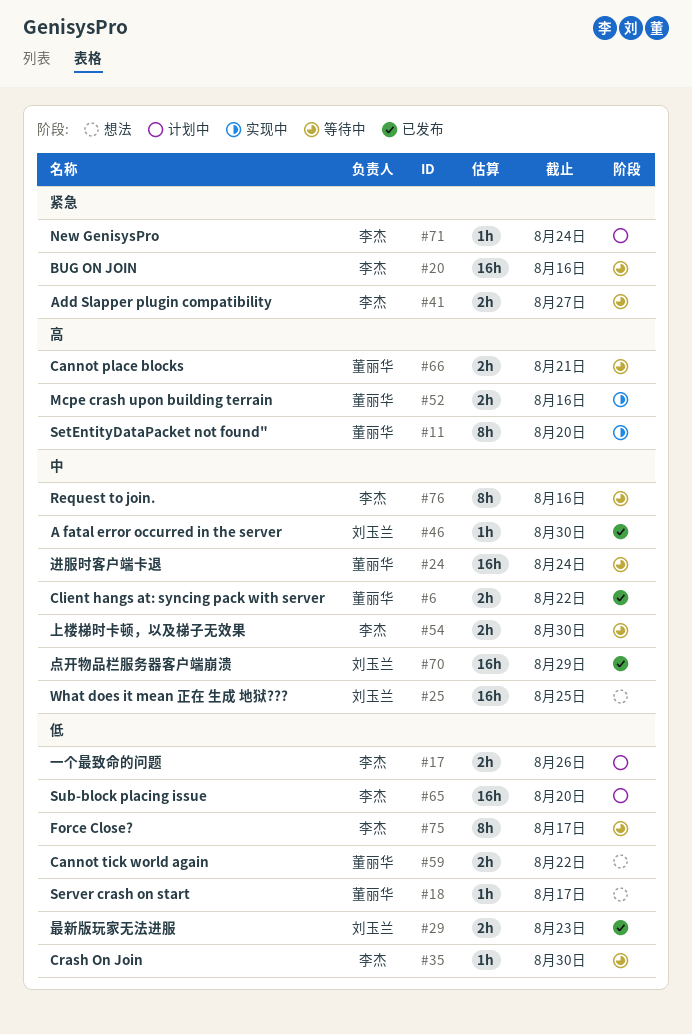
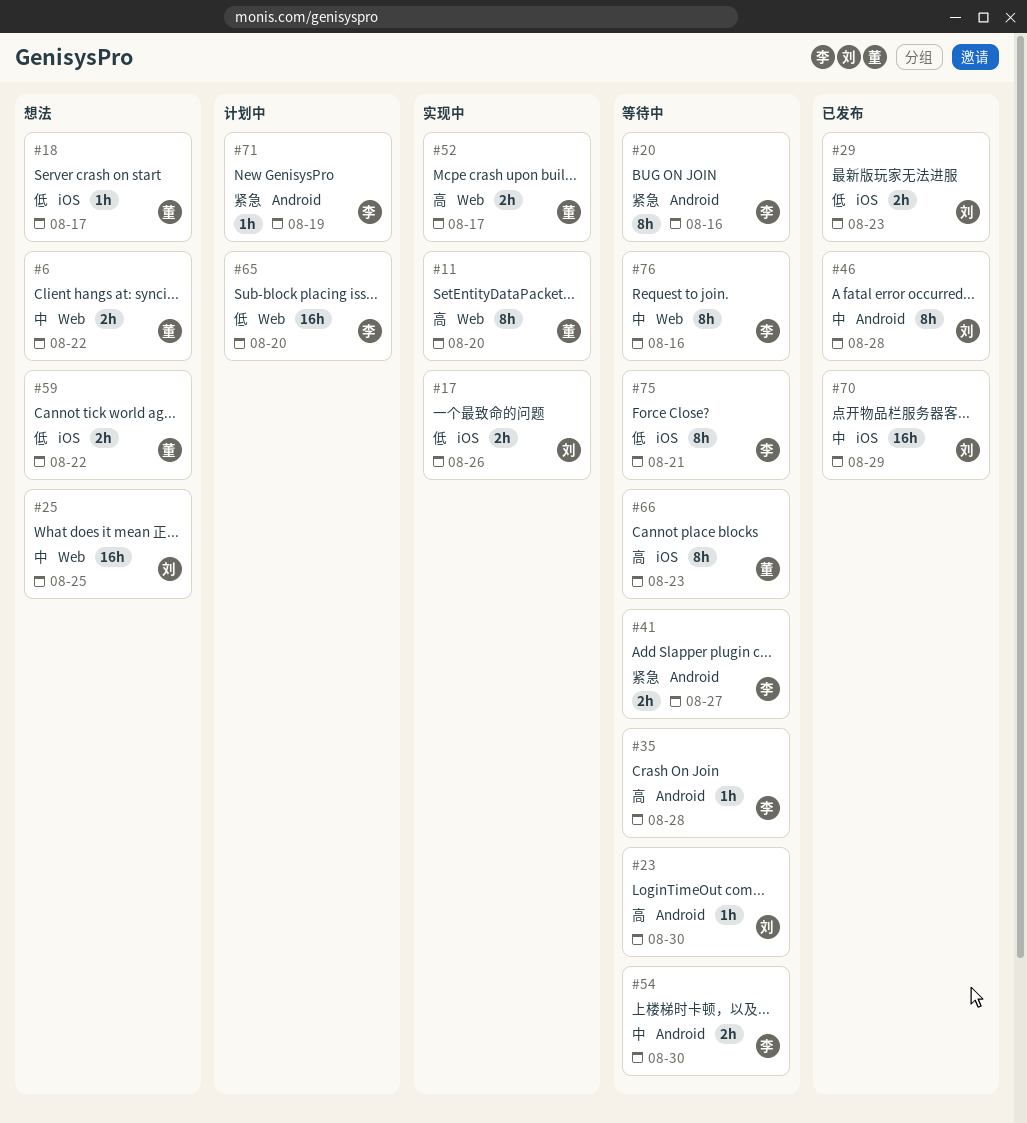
#6, status: 已发布 -> 想法
#17, status: 计划中 -> 实现中
#17, owner: 李杰 -> 刘玉兰
#20, estimate: 16h -> 8h
#23: none -> present
#24: present -> none
#35, priority: 低 -> 高
#35, due: Aug 30 -> Aug 28
#46, estimate: 1h -> 8h
#46, due: Aug 30 -> Aug 28
#52, due: Aug 16 -> Aug 17
#66, estimate: 2h -> 8h
#66, due: Aug 21 -> Aug 23
#71, due: Aug 24 -> Aug 19
#75, due: Aug 17 -> Aug 21

